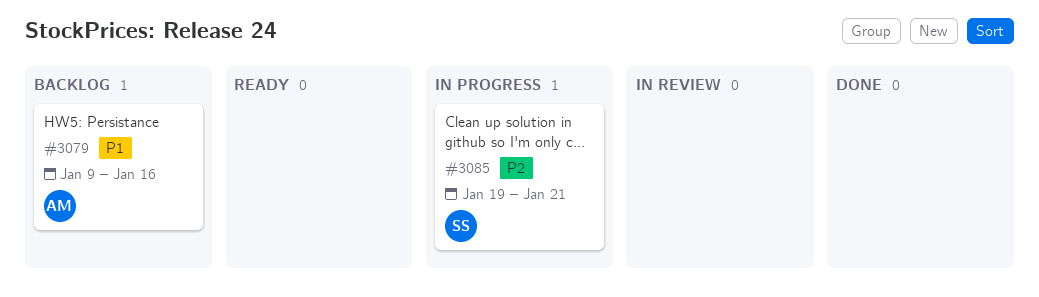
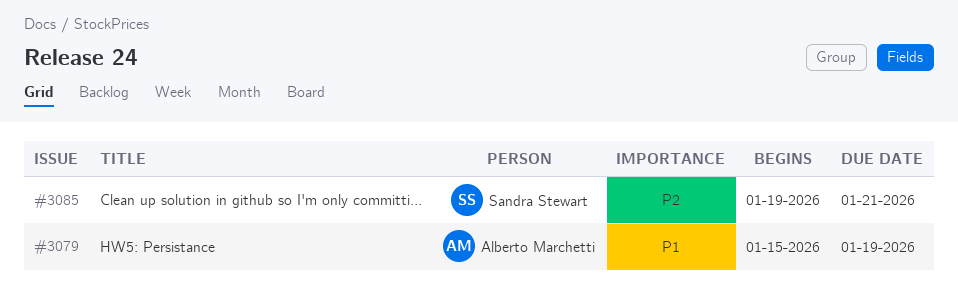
#3079, start: Jan 9 -> Jan 15
#3079, due: Jan 16 -> Jan 19

